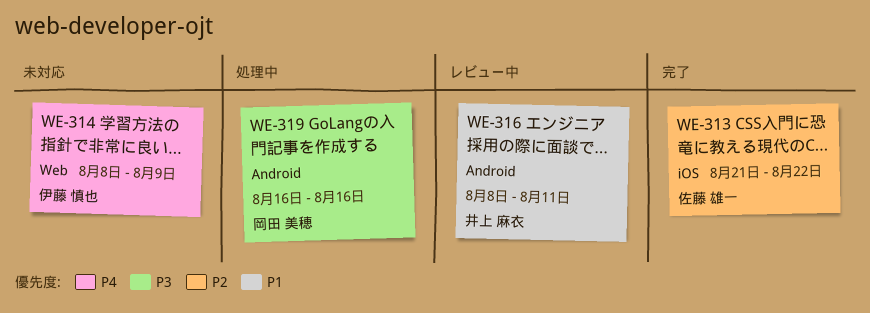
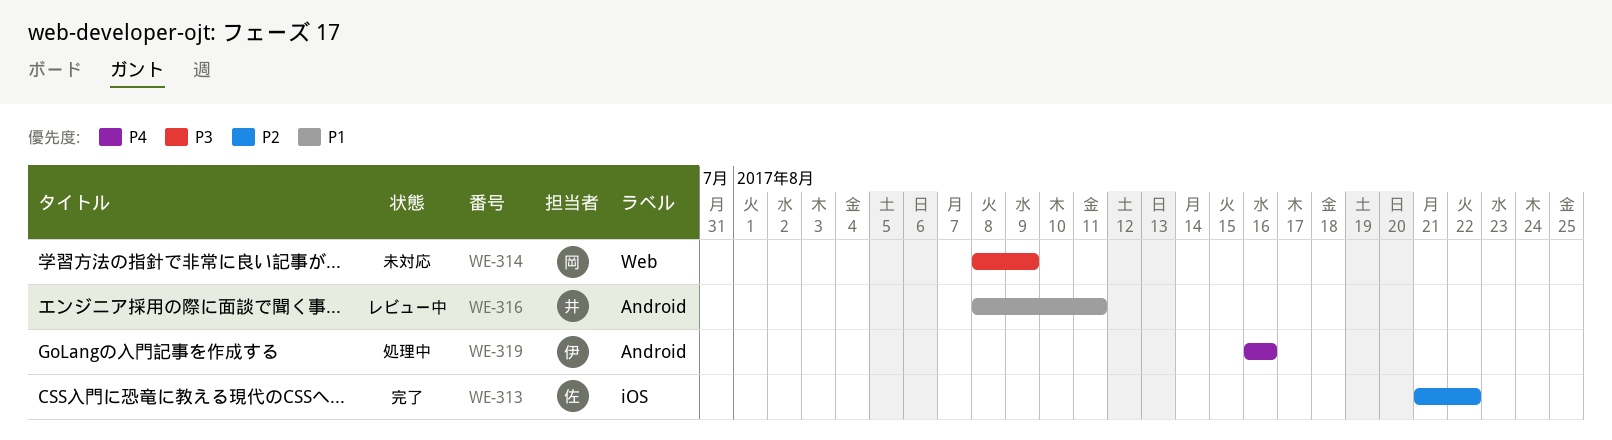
WE-314, owner: 伊藤 慎也 -> 岡田 美穂
WE-314, priority: P4 -> P3
WE-319, owner: 岡田 美穂 -> 伊藤 慎也
WE-319, priority: P3 -> P4

